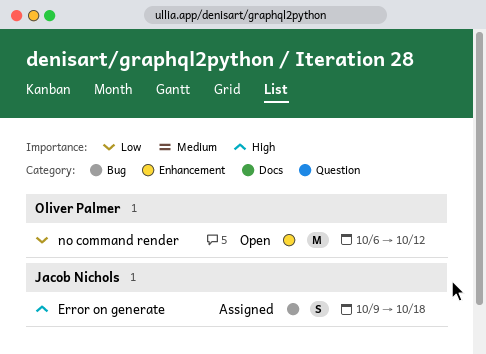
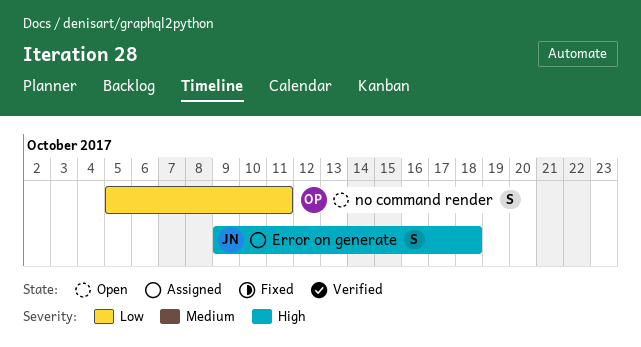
no command render, estimate: M -> S
no command render, start: Oct 6 -> Oct 5
no command render, due: Oct 12 -> Oct 11

